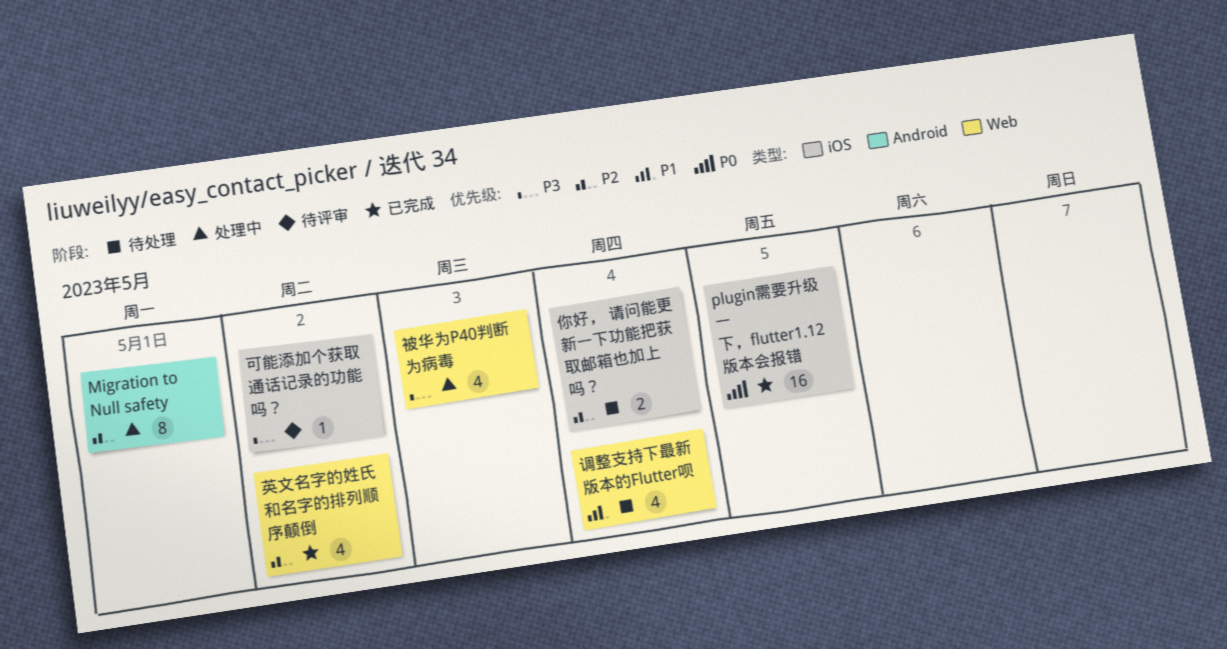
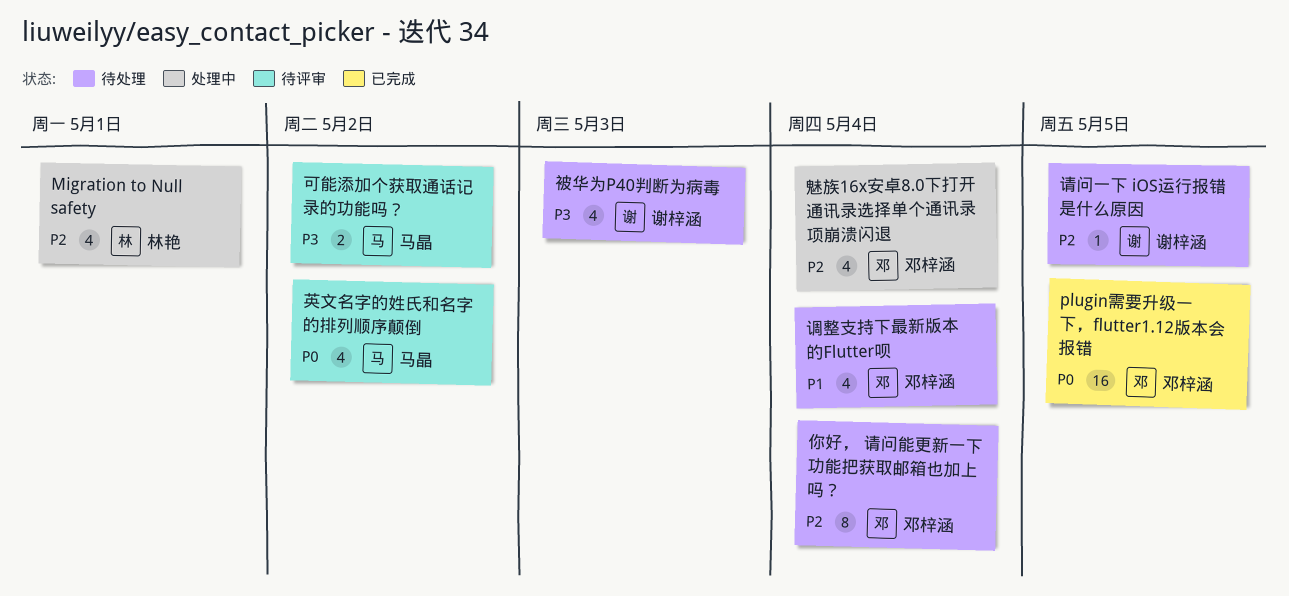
Migration to Null safety, estimate: 8 -> 4
你好， 请问能更新一下功能把获取邮箱也加上吗？, estimate: 2 -> 8
可能添加个获取通话记录的功能吗？, estimate: 1 -> 2
英文名字的姓氏和名字的排列顺序颠倒, status: 已完成 -> 待评审
英文名字的姓氏和名字的排列顺序颠倒, priority: P2 -> P0
被华为P40判断为病毒, status: 处理中 -> 待处理
请问一下 iOS运行报错是什么原因: none -> present
魅族16x安卓8.0下打开通讯录选择单个通讯录项崩溃闪退: none -> present

